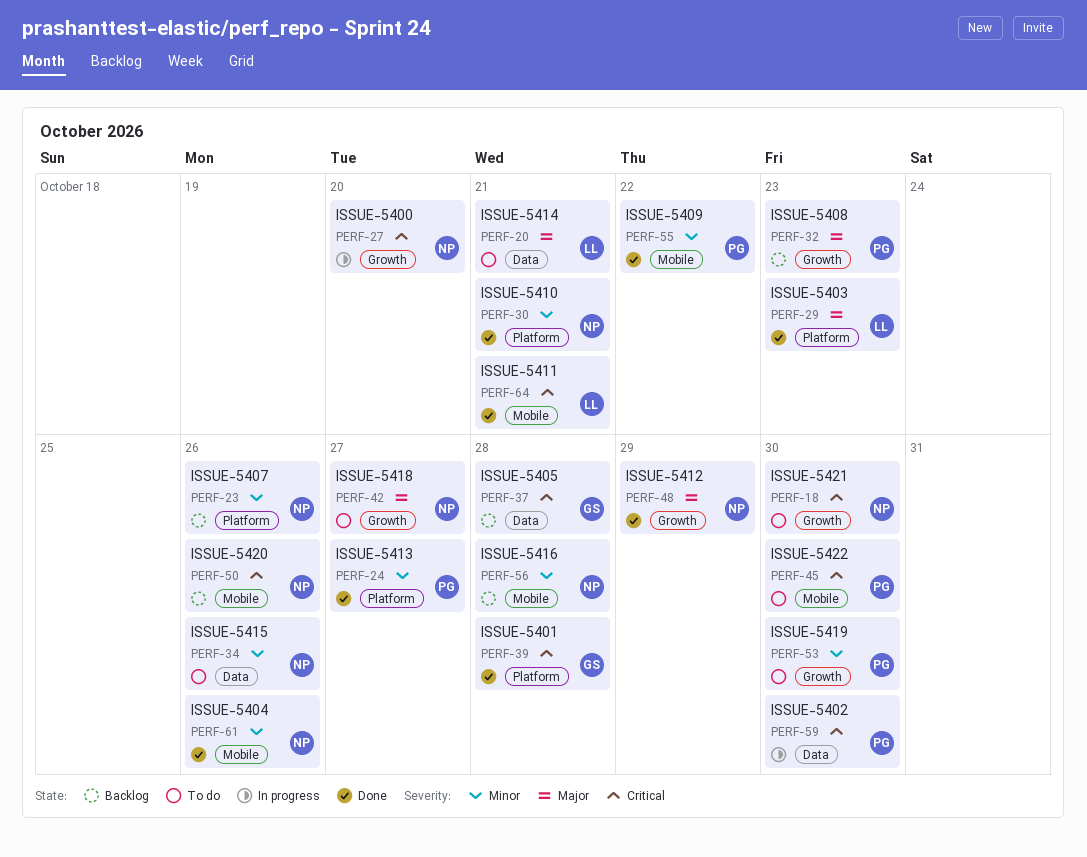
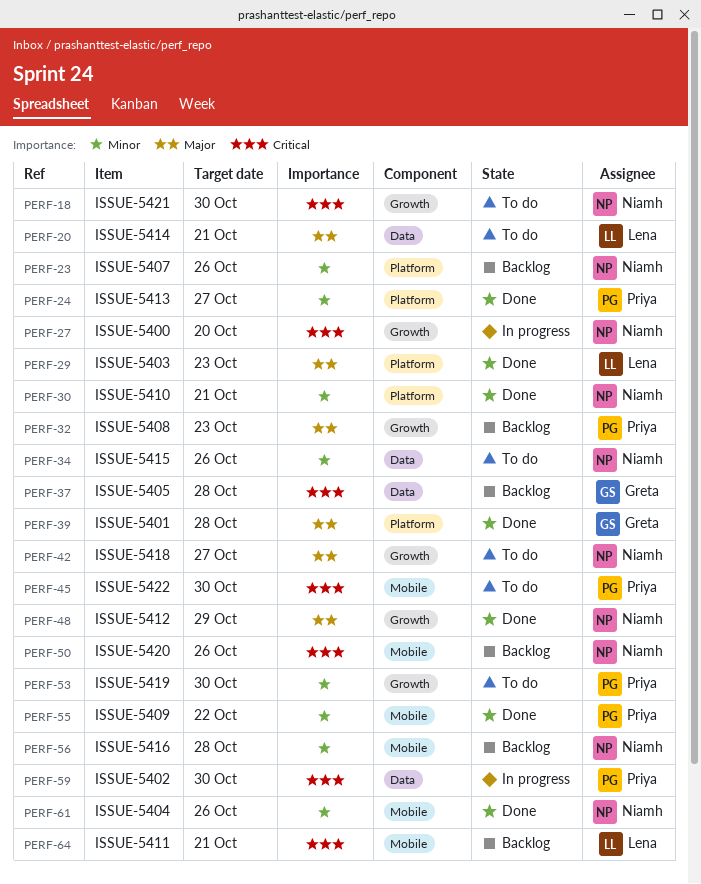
PERF-39, priority: Critical -> Major
PERF-64, status: Done -> Backlog

